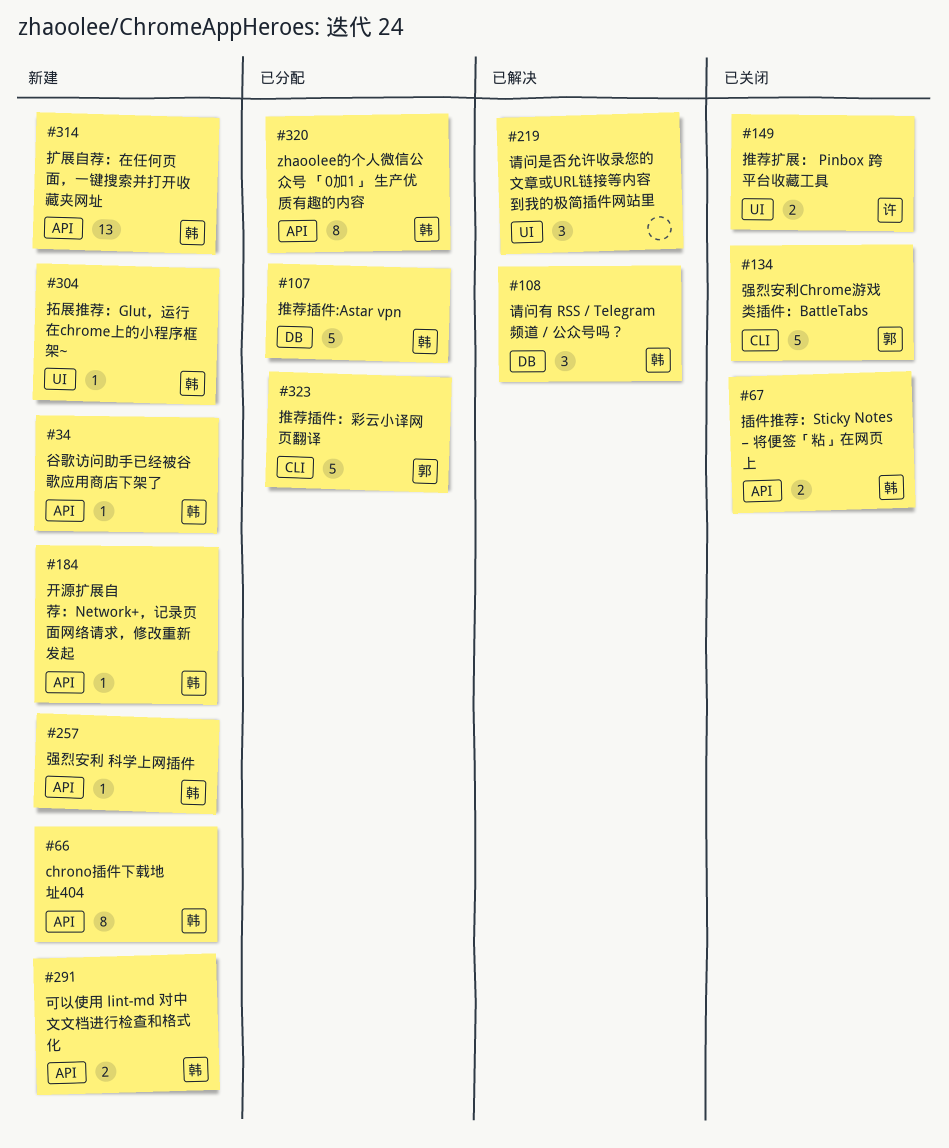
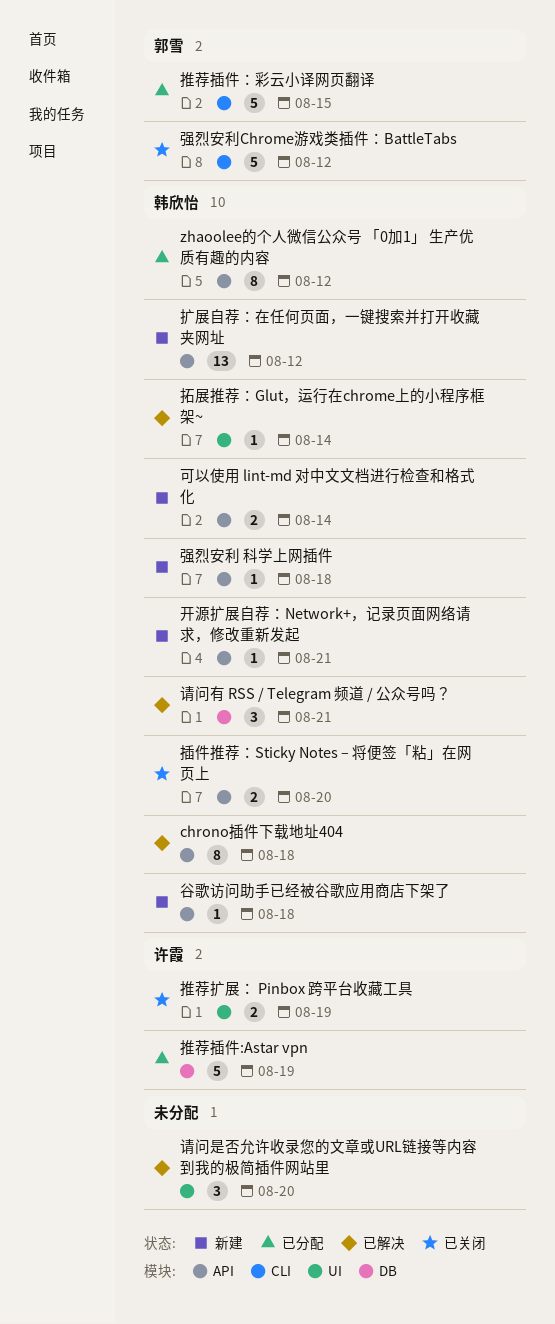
chrono插件下载地址404, status: 新建 -> 已解决
拓展推荐：Glut，运行在chrome上的小程序框架~, status: 新建 -> 已解决
推荐插件:Astar vpn, owner: 韩欣怡 -> 许霞

